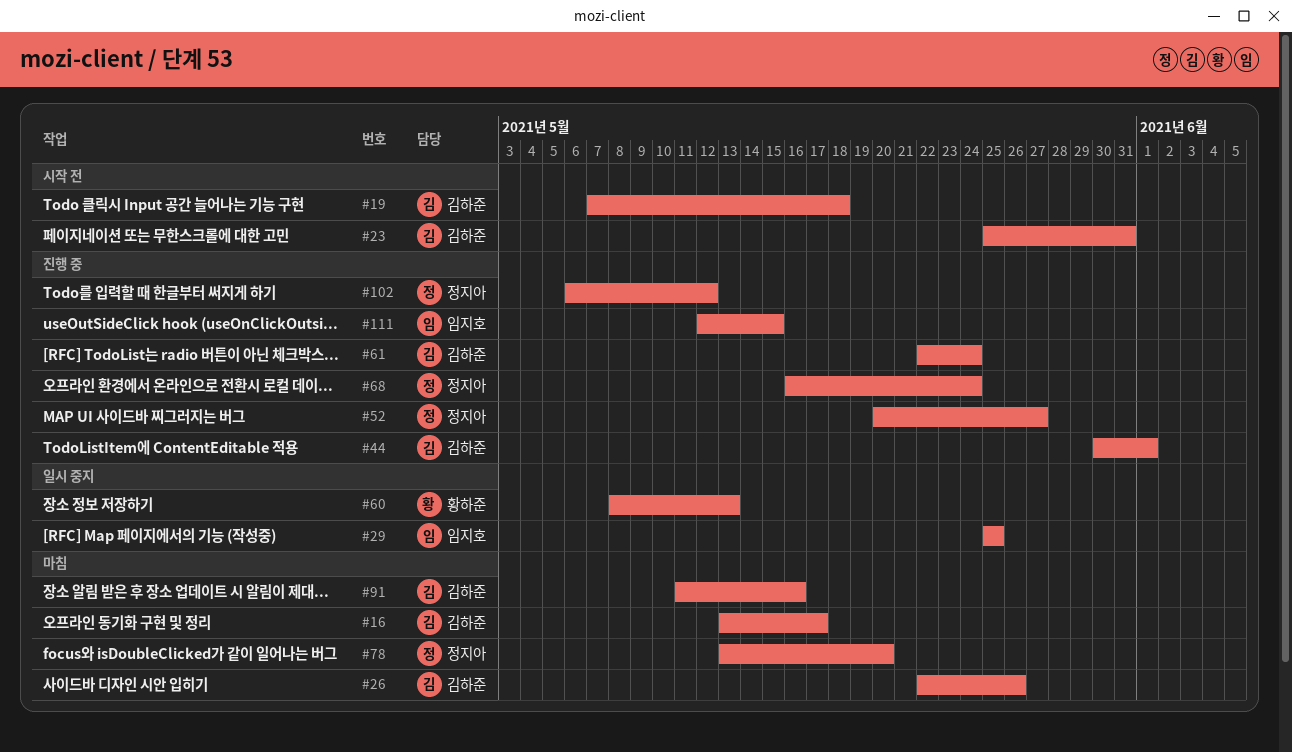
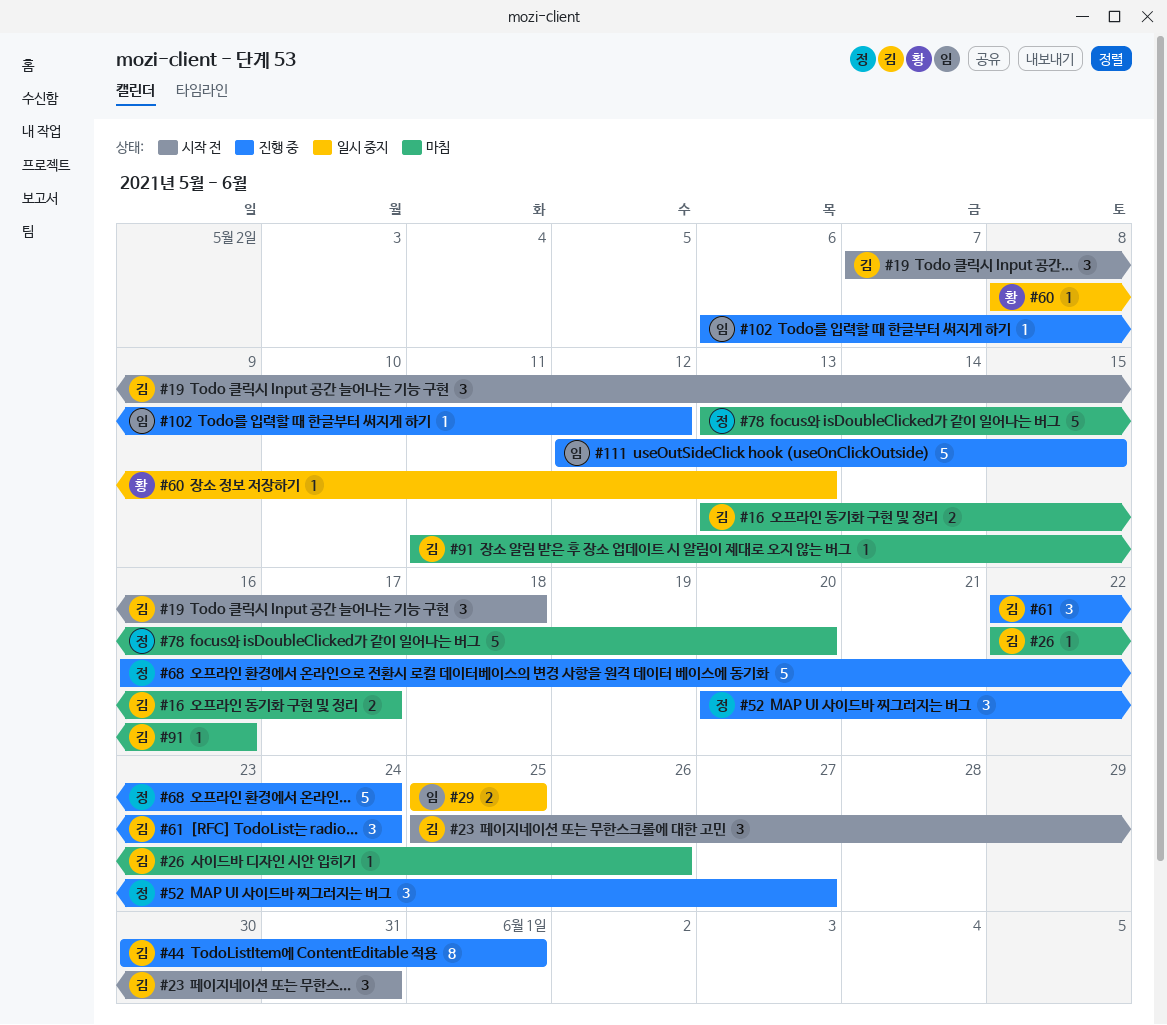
#102, owner: 정지아 -> 임지호

